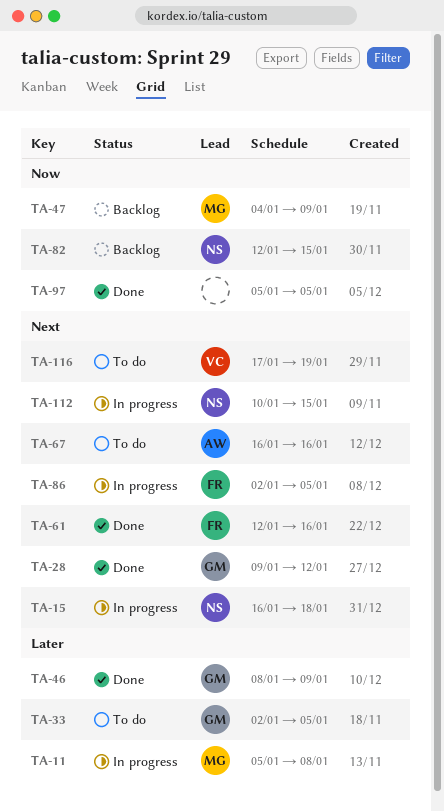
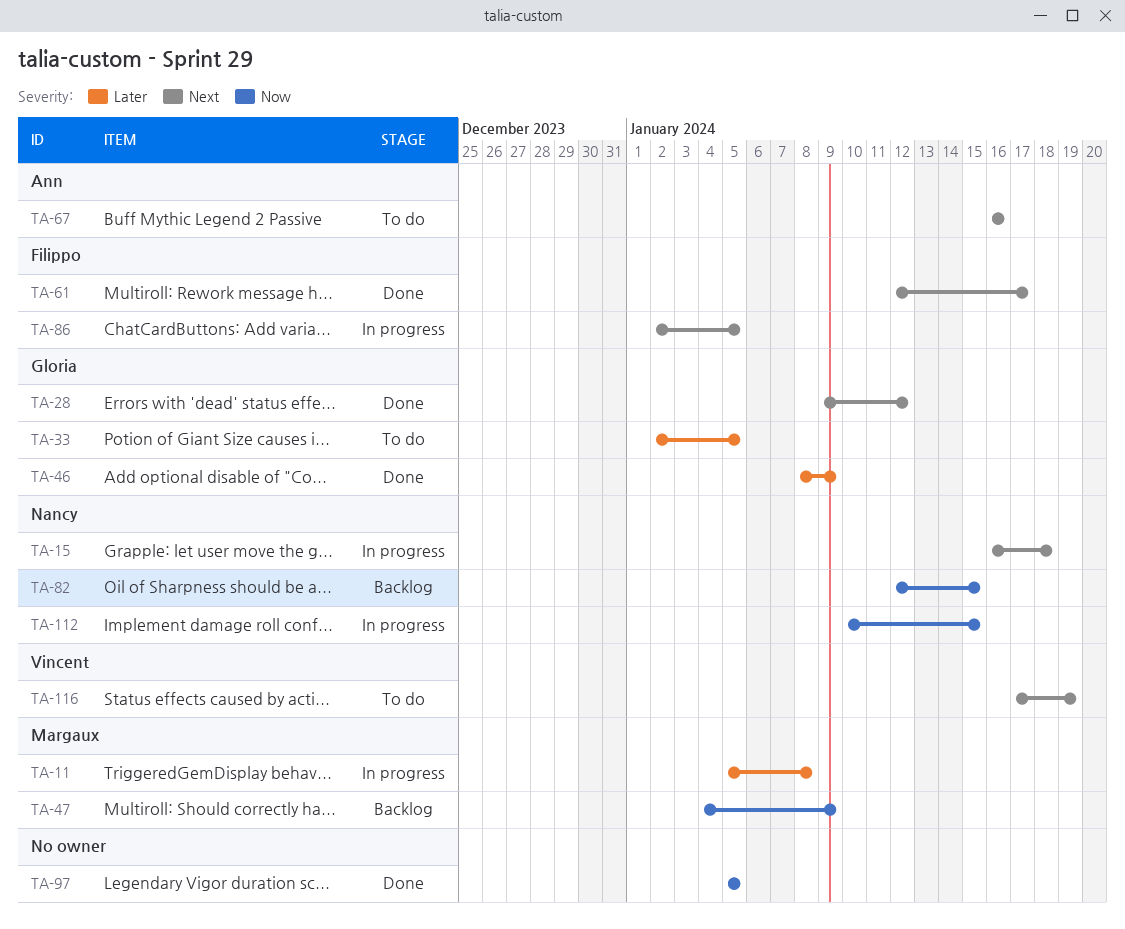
TA-61, due: Jan 16 -> Jan 17
TA-112, priority: Next -> Now

